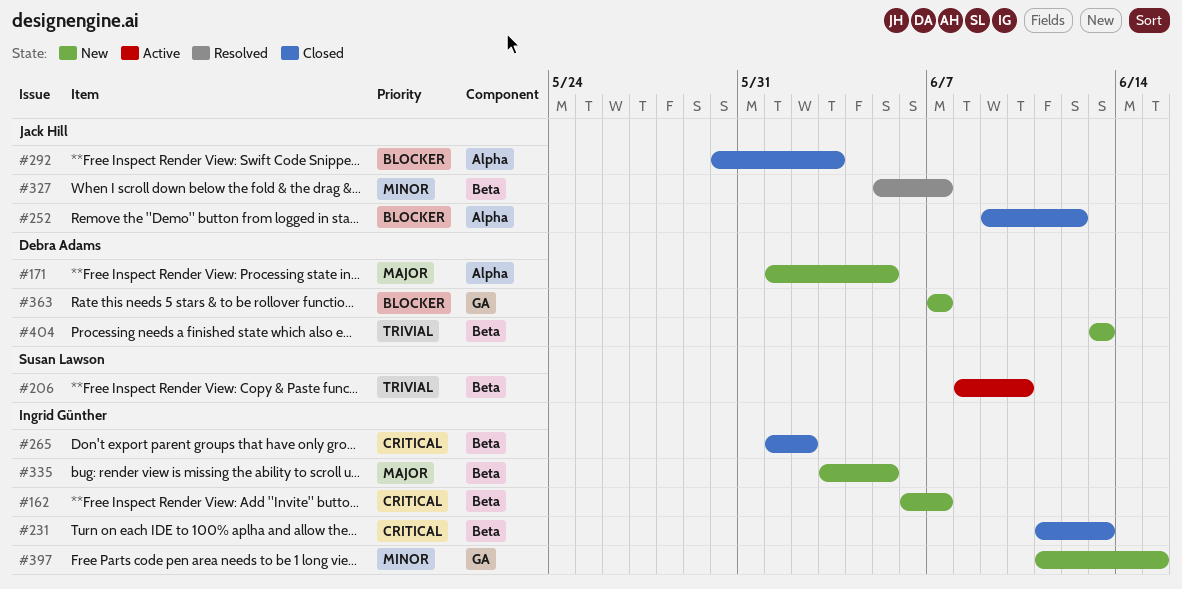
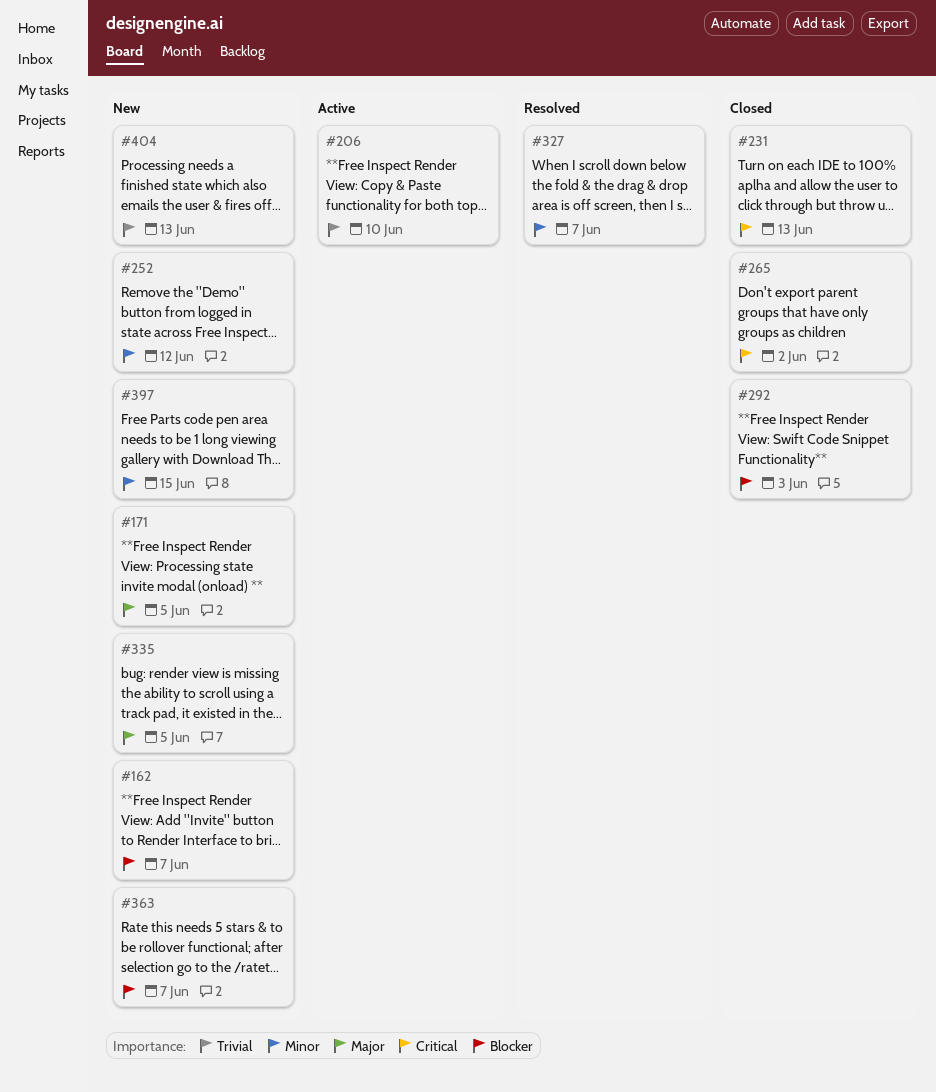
#162, priority: Critical -> Blocker
#252, status: Closed -> New
#252, priority: Blocker -> Minor

